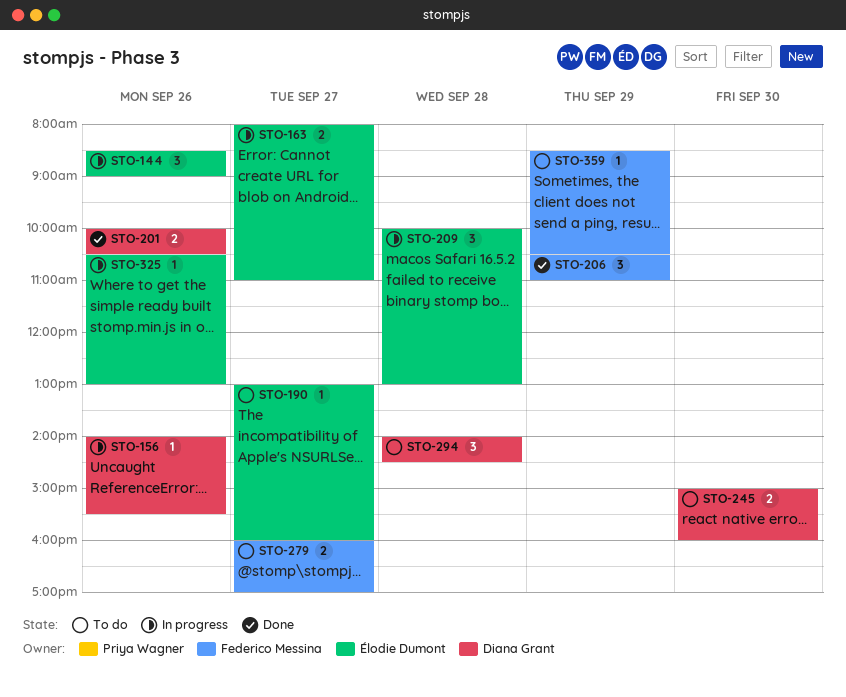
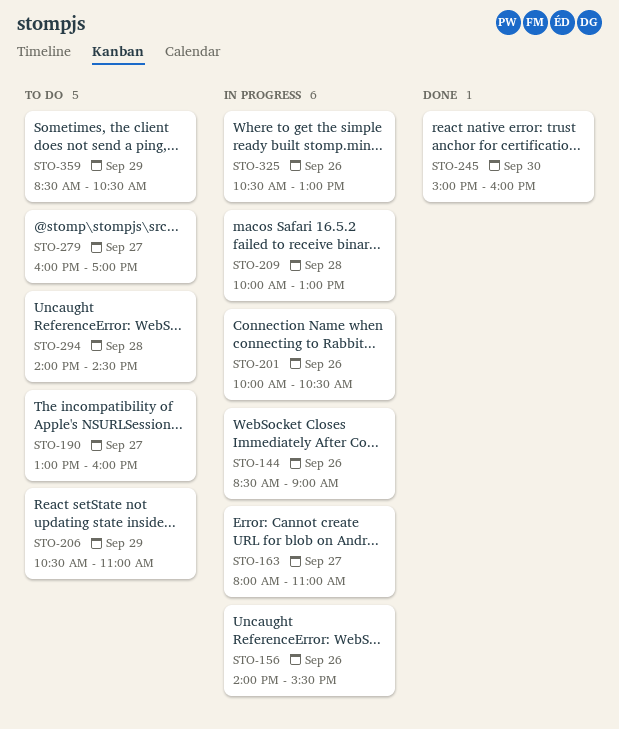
STO-201, status: Done -> In progress
STO-206, status: Done -> To do
STO-245, status: To do -> Done

